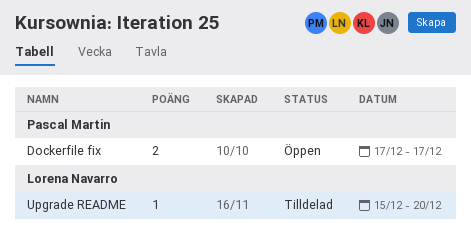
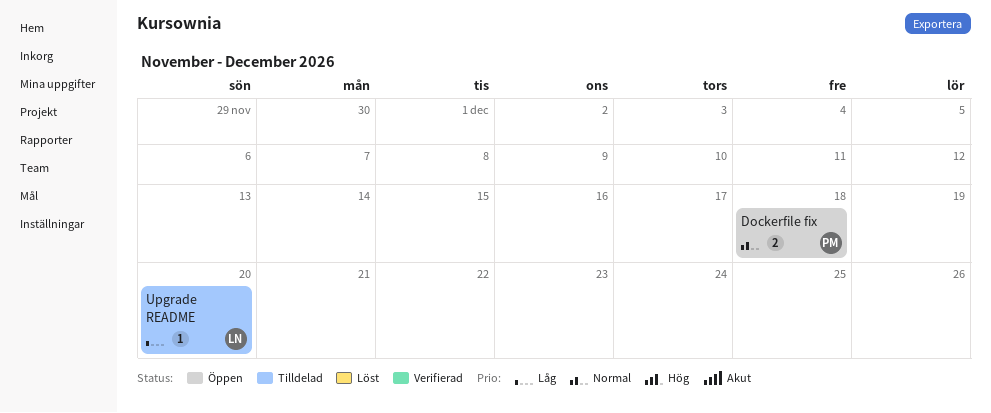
Dockerfile fix, due: Dec 17 -> Dec 18

